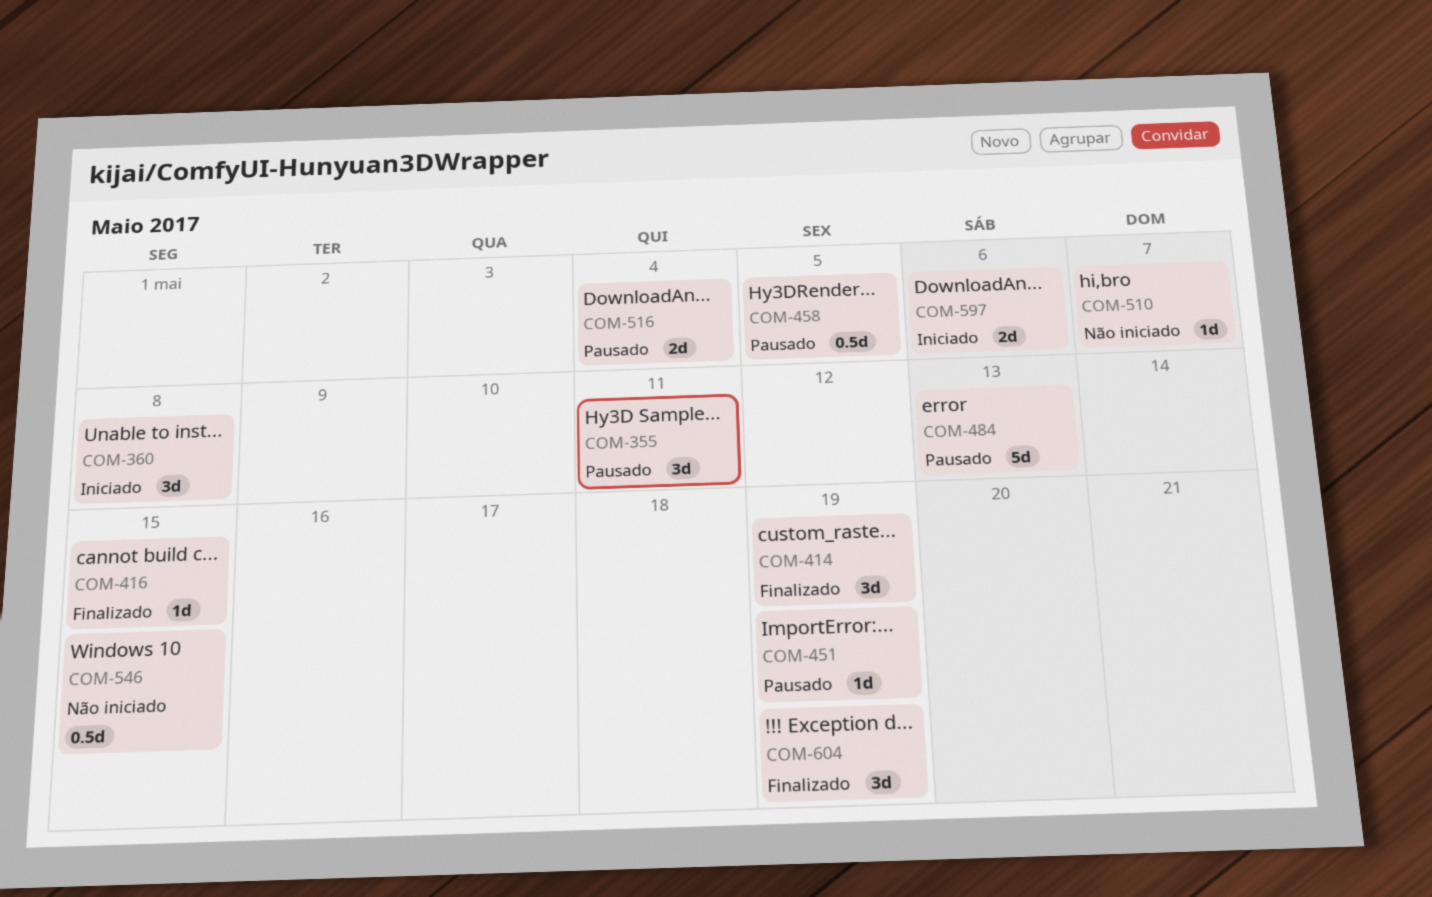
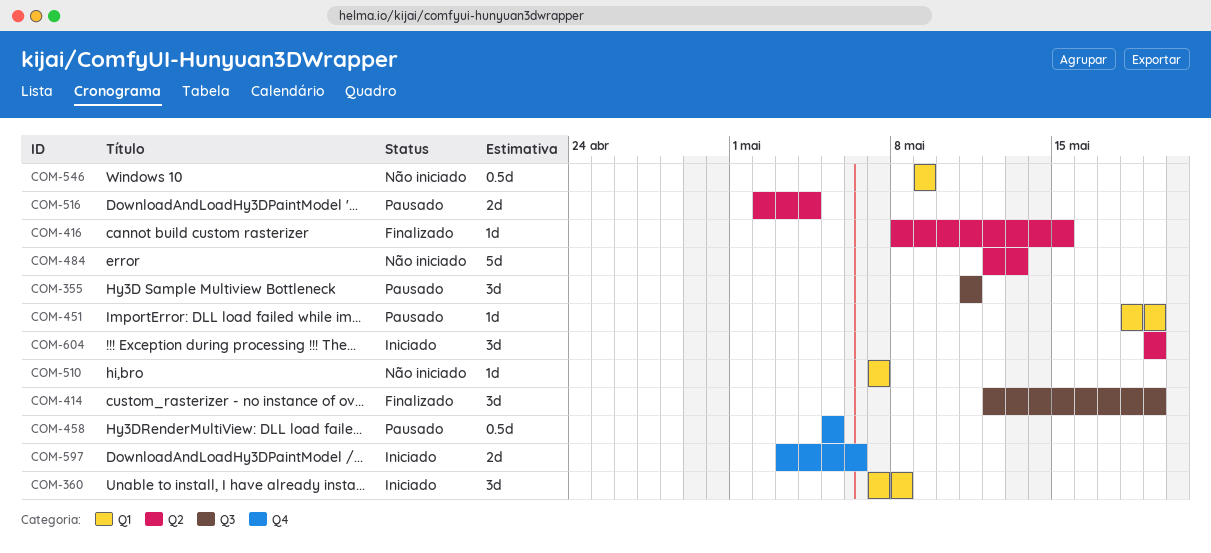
COM-484, status: Pausado -> Não iniciado
COM-546, due: May 15 -> May 9
COM-604, status: Finalizado -> Iniciado

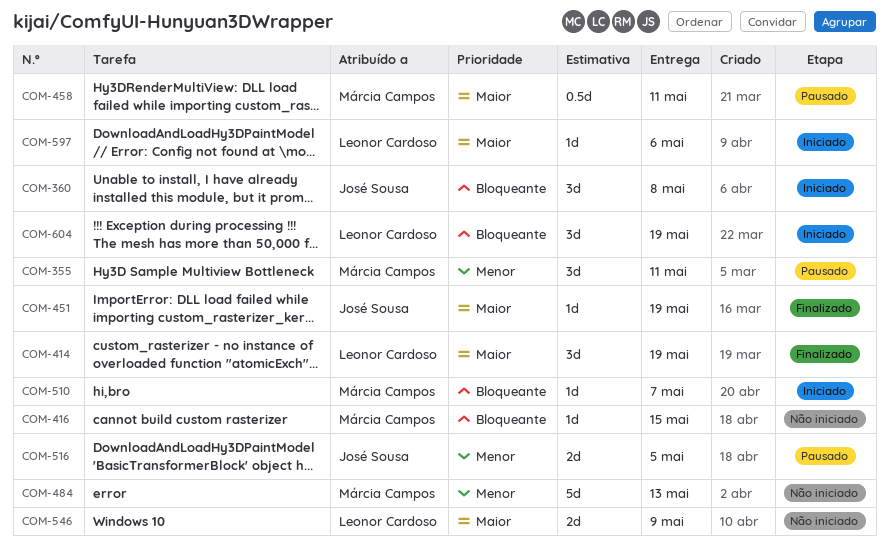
COM-416, status: Finalizado -> Não iniciado
COM-451, status: Pausado -> Finalizado
COM-458, due: May 5 -> May 11
COM-510, status: Não iniciado -> Iniciado
COM-516, due: May 4 -> May 5
COM-546, estimate: 0.5d -> 2d
COM-597, estimate: 2d -> 1d

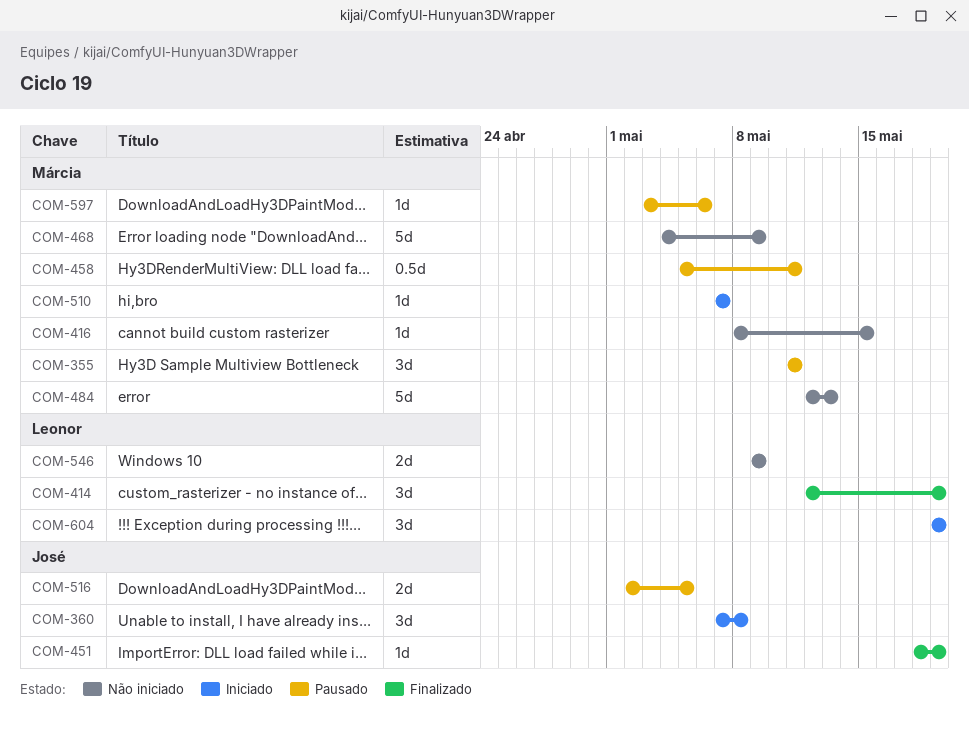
COM-468: none -> present
COM-597, status: Iniciado -> Pausado
COM-597, owner: Leonor Cardoso -> Márcia Campos

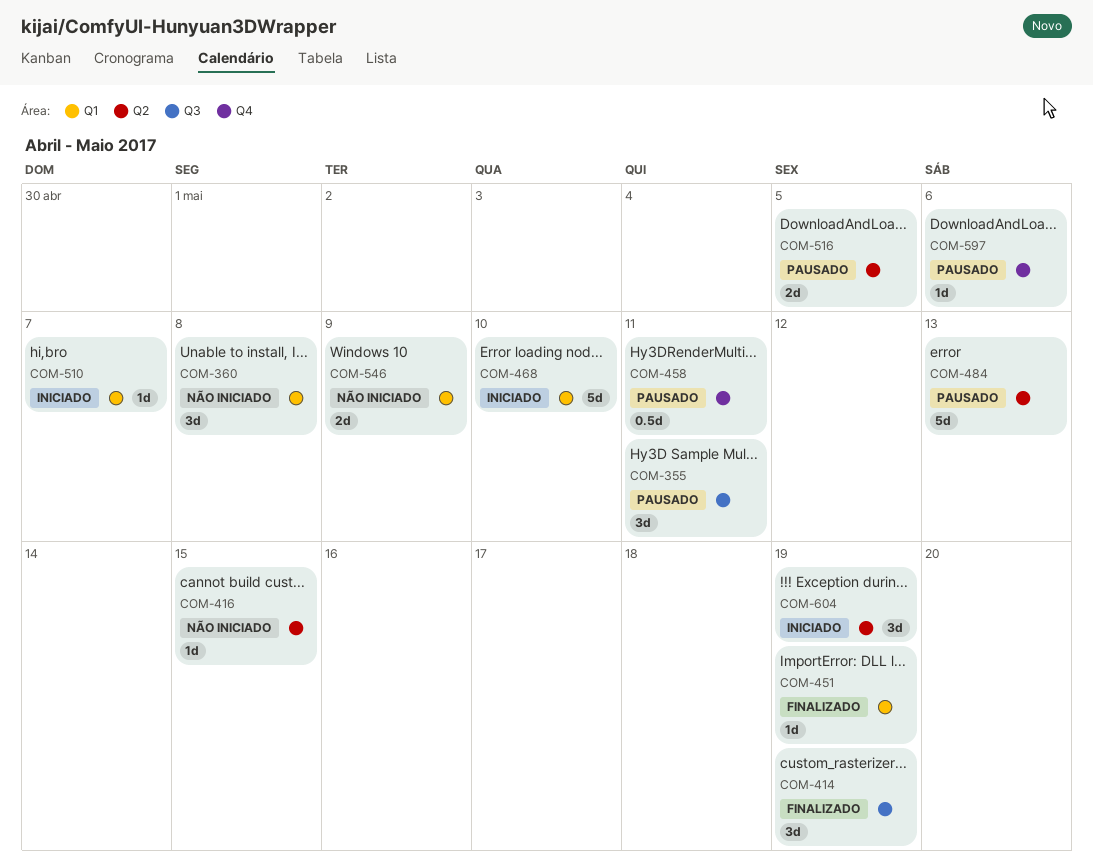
COM-360, status: Iniciado -> Não iniciado
COM-468, status: Não iniciado -> Iniciado
COM-468, due: May 9 -> May 10
COM-484, status: Não iniciado -> Pausado

